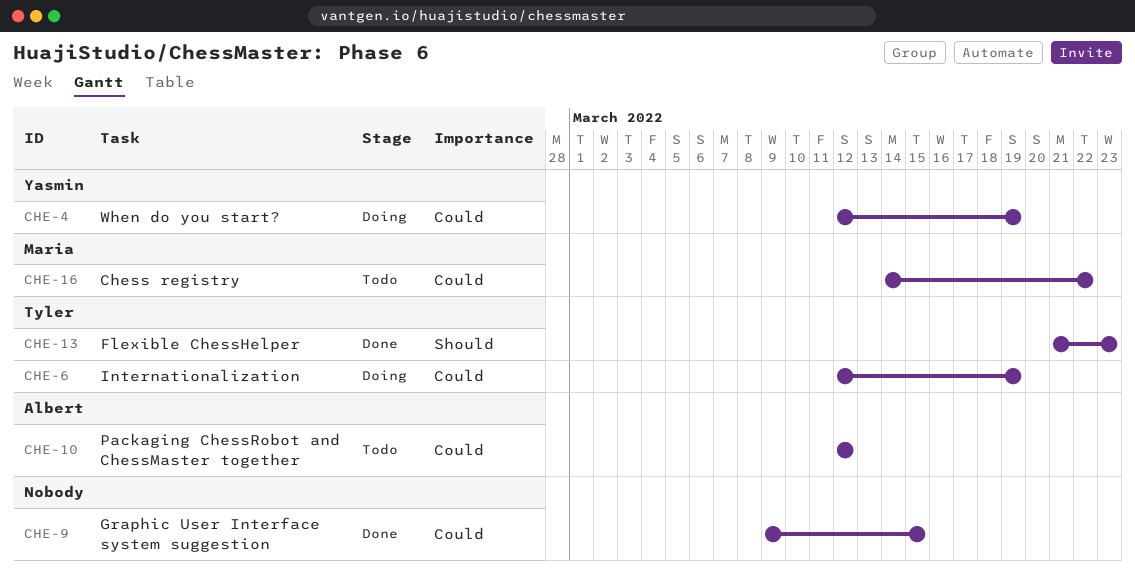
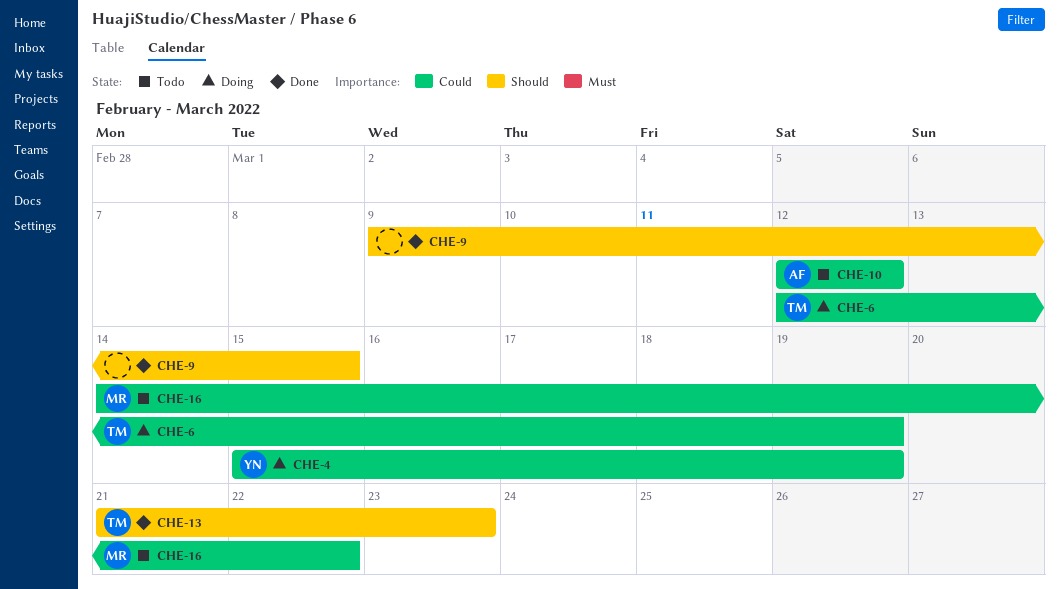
CHE-4, start: Mar 12 -> Mar 15
CHE-9, priority: Could -> Should

